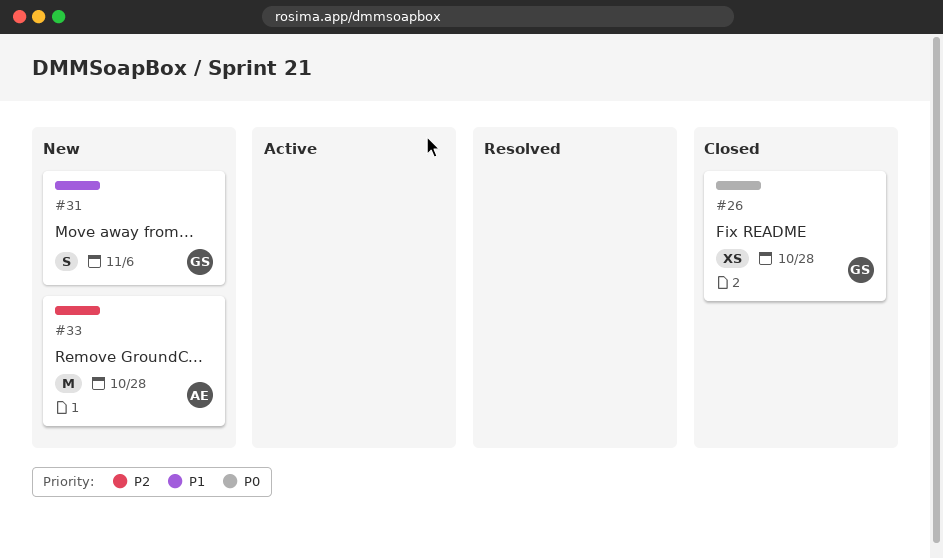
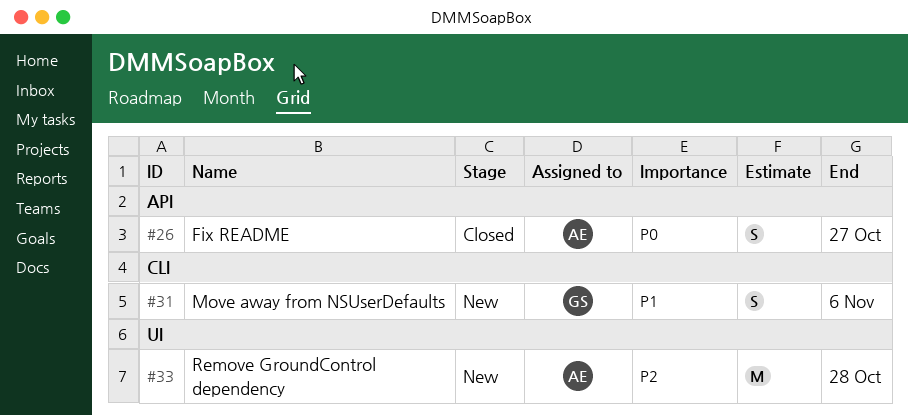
#26, owner: GS -> AE
#26, estimate: XS -> S
#26, due: Oct 28 -> Oct 27

